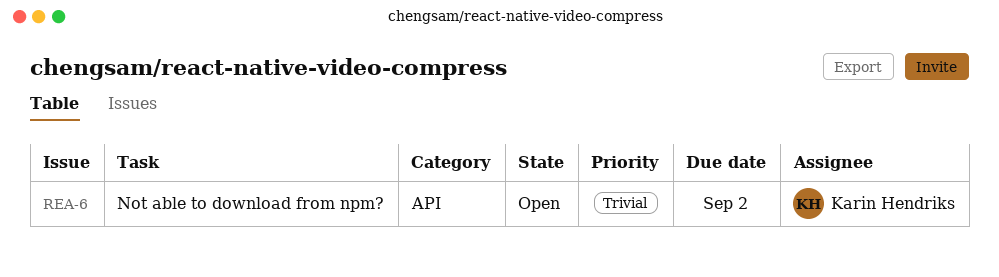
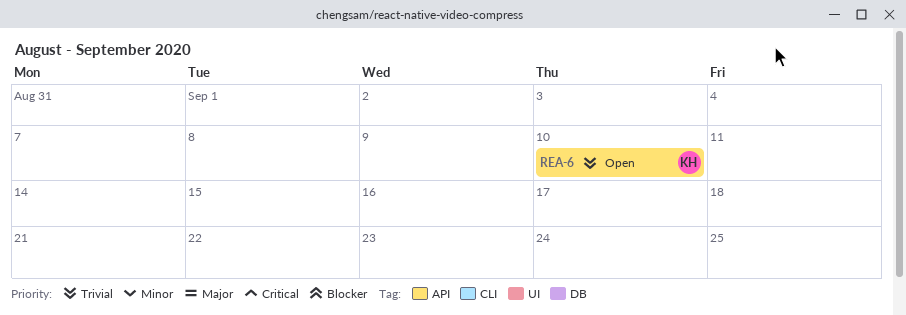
REA-6, due: Sep 2 -> Sep 10

